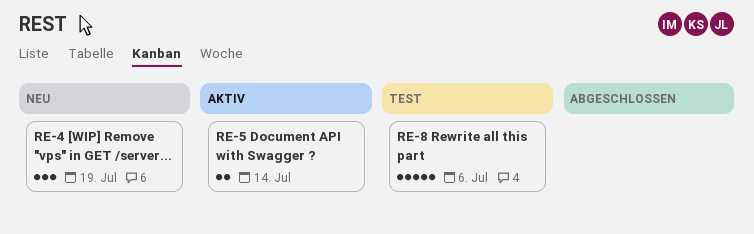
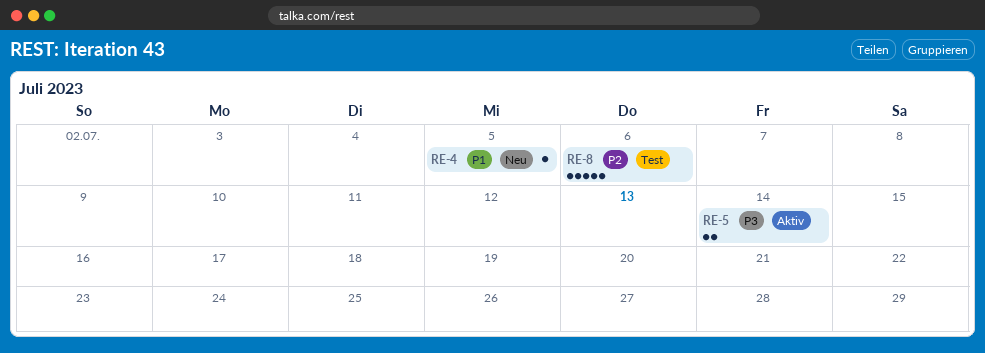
RE-4, estimate: 3 -> 1
RE-4, due: Jul 19 -> Jul 5

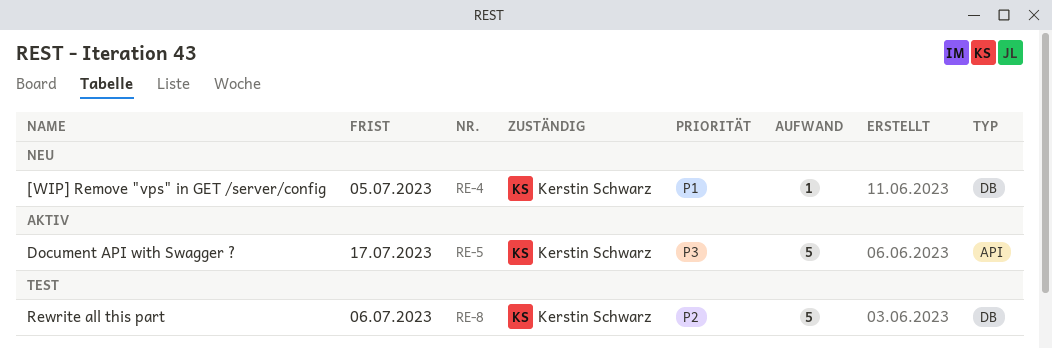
RE-5, estimate: 2 -> 5
RE-5, due: Jul 14 -> Jul 17

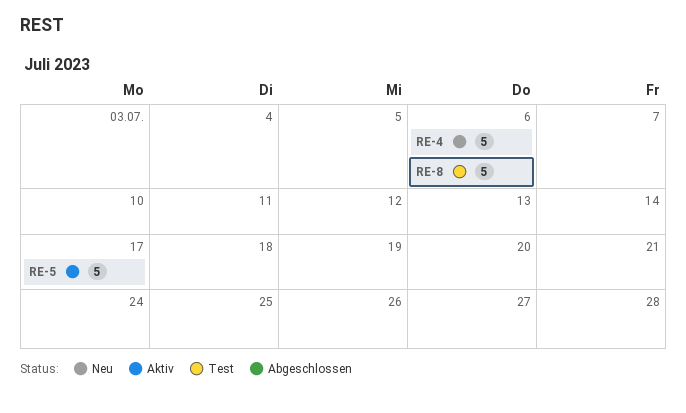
RE-4, estimate: 1 -> 5
RE-4, due: Jul 5 -> Jul 6

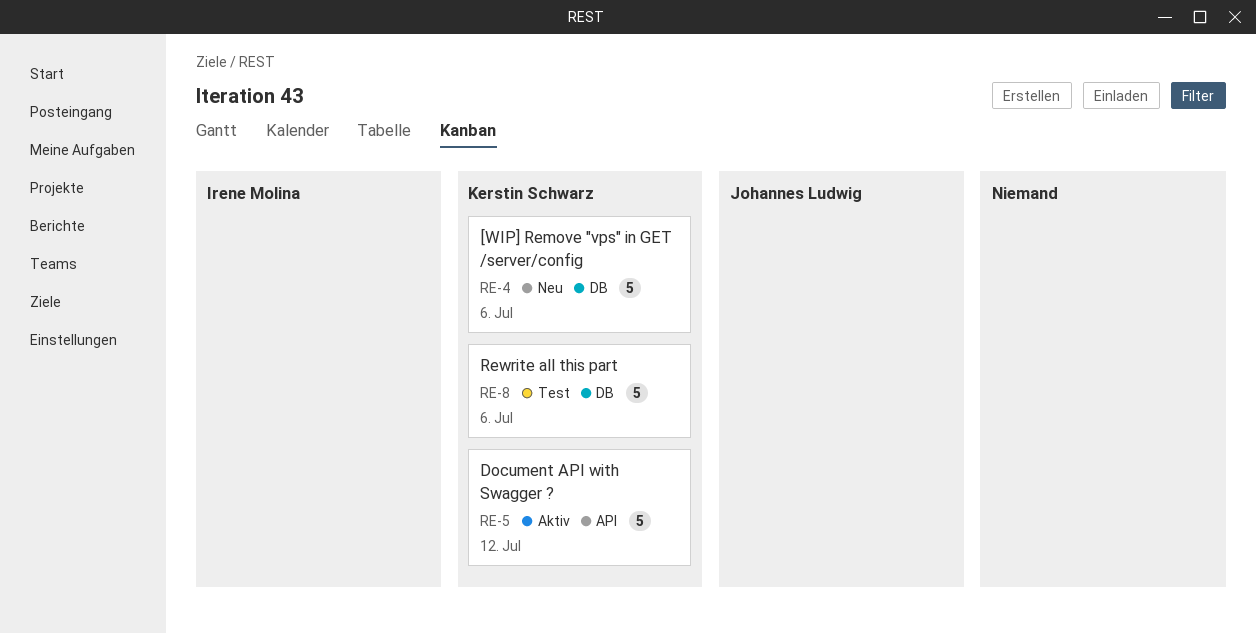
RE-5, due: Jul 17 -> Jul 12

